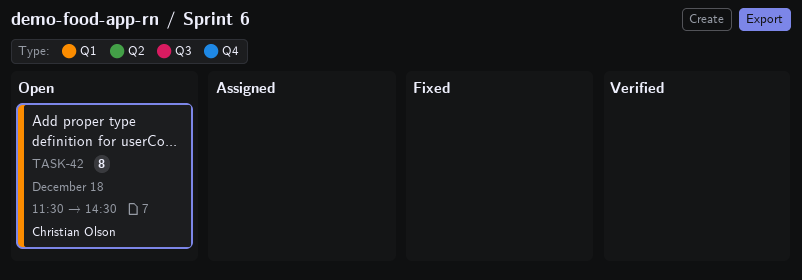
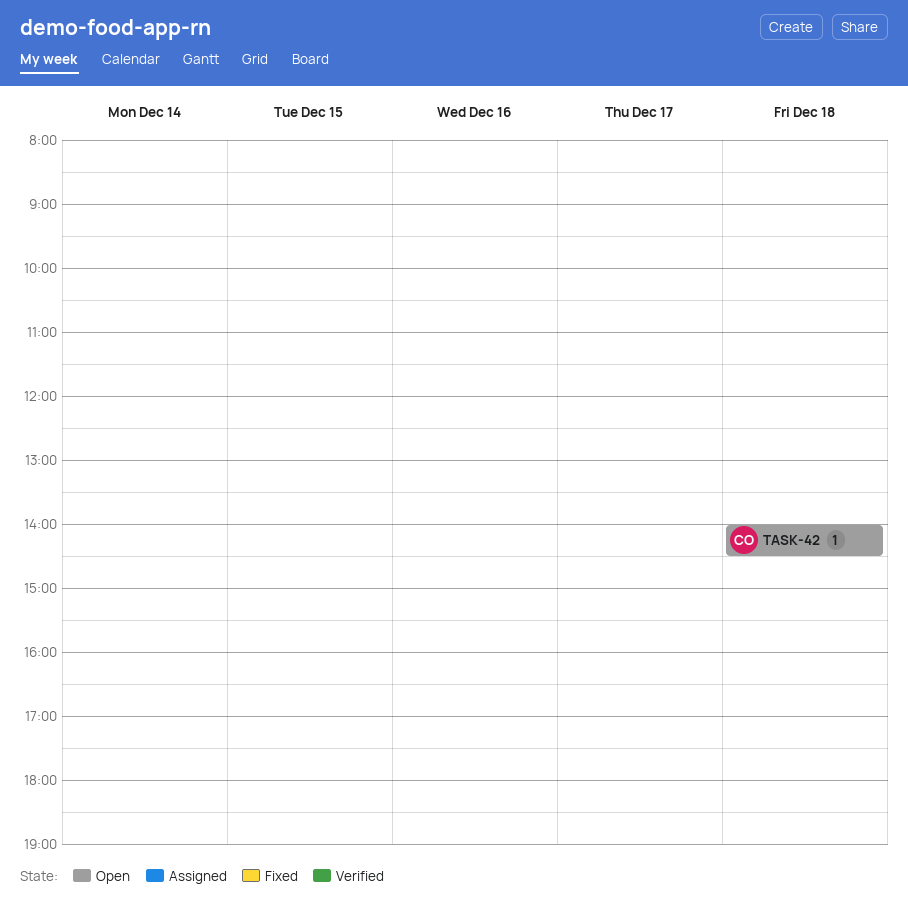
TASK-42, estimate: 8 -> 1
TASK-42, begins: 11:30 -> 14:00

